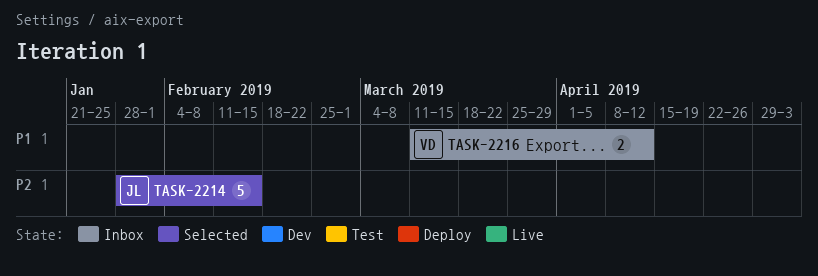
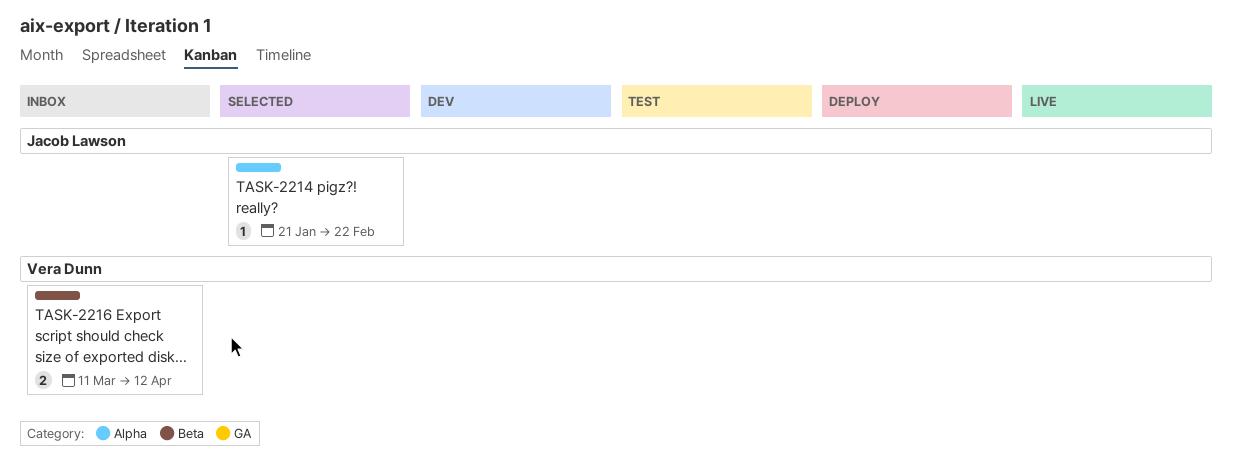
TASK-2214, estimate: 5 -> 1
TASK-2214, start: Jan 28 -> Jan 21
TASK-2214, due: Feb 15 -> Feb 22

